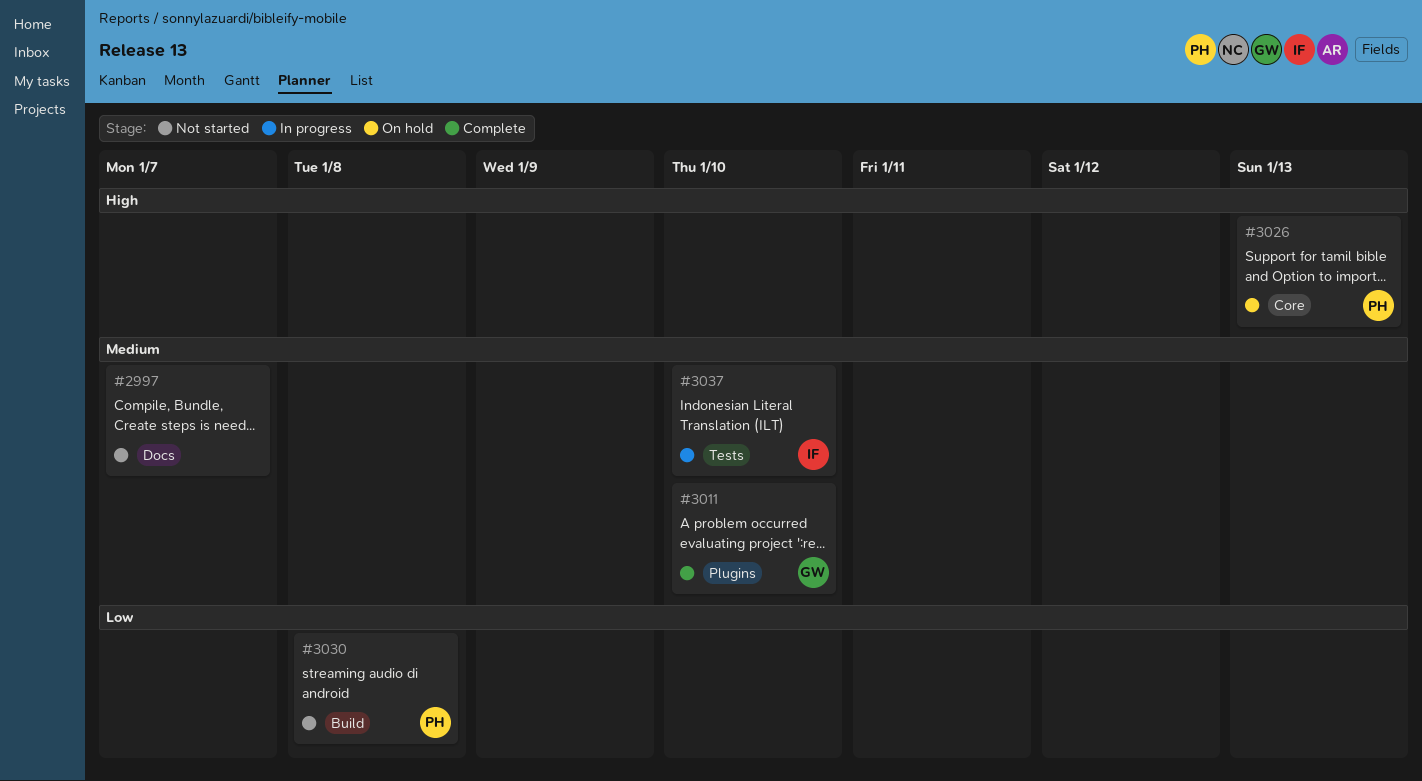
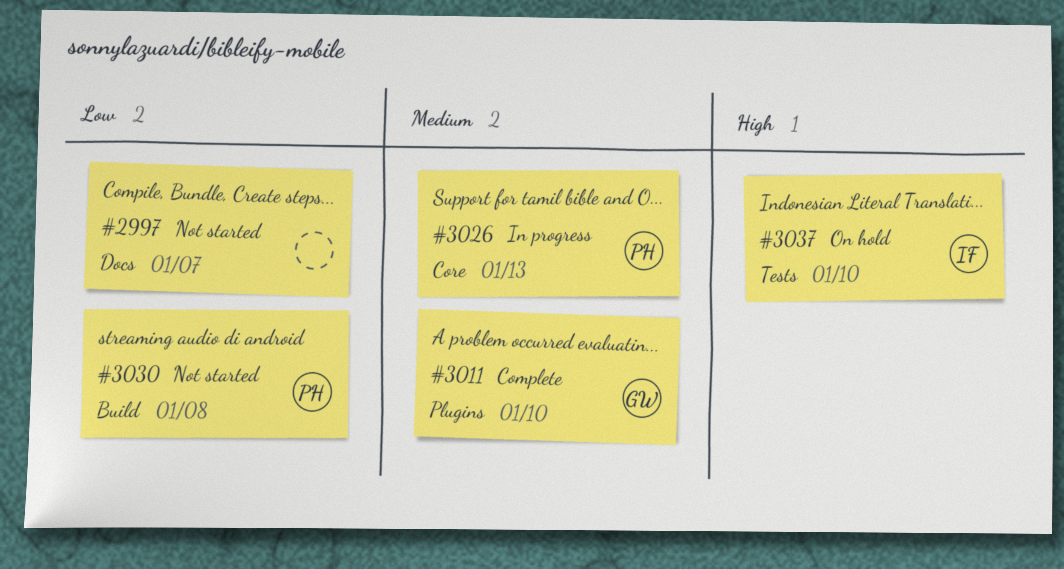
#2997, priority: Medium -> Low
#3026, status: On hold -> In progress
#3026, priority: High -> Medium
#3037, status: In progress -> On hold
#3037, priority: Medium -> High

